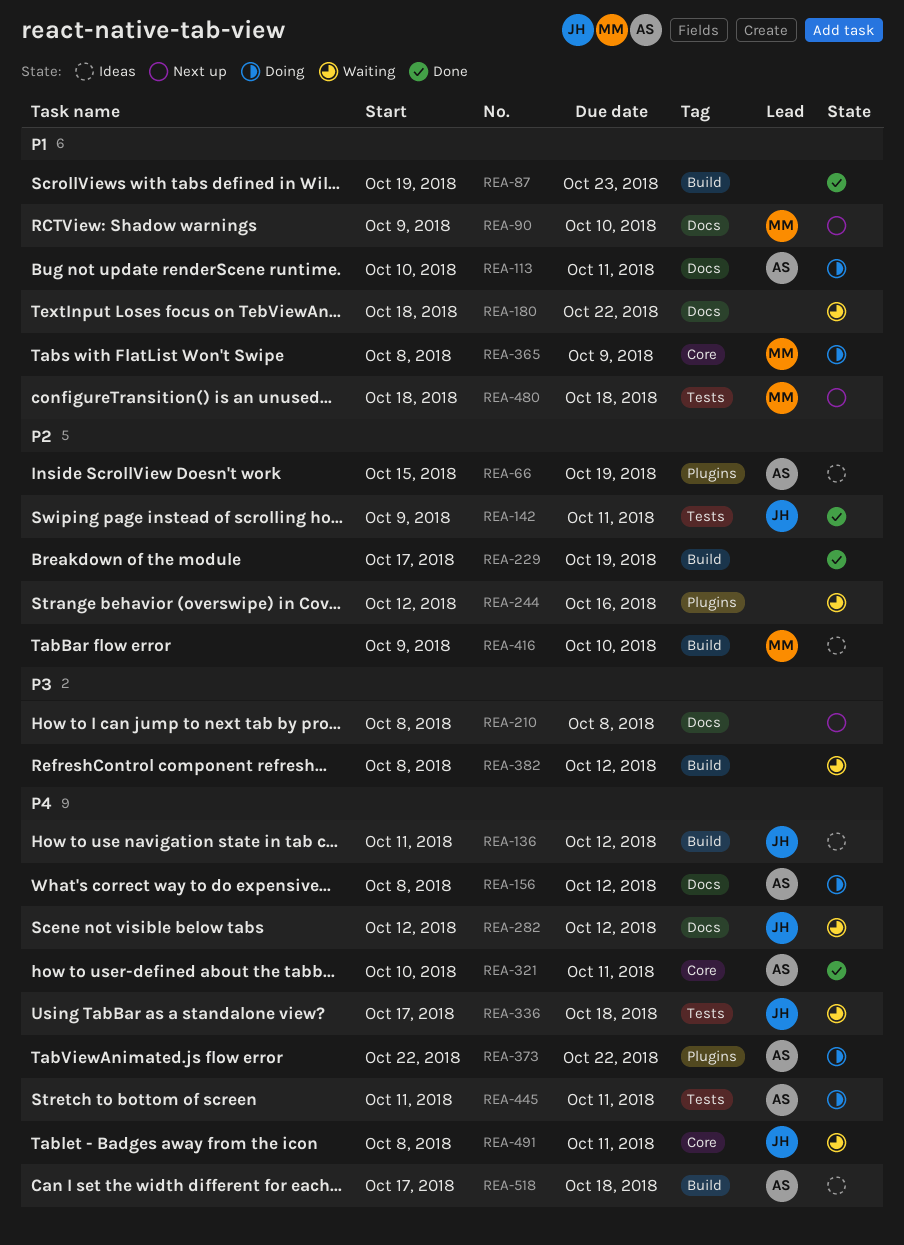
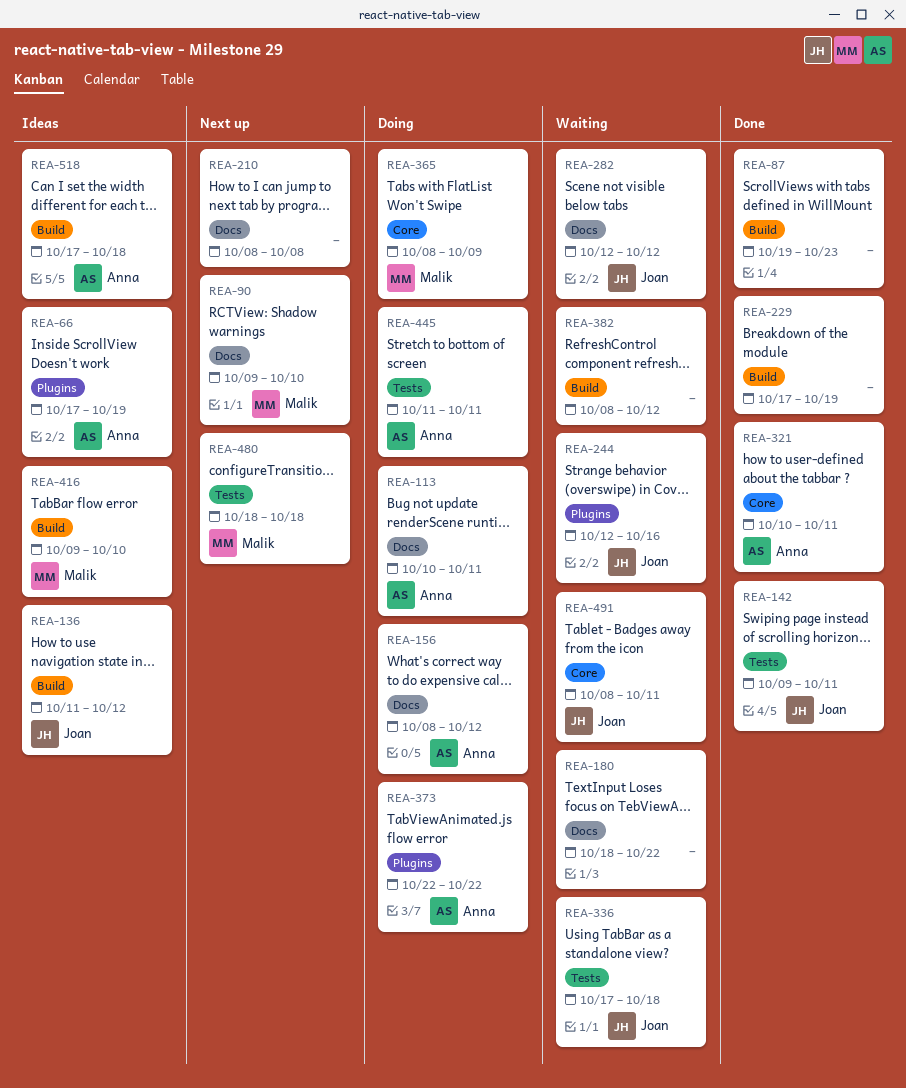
REA-66, start: Oct 15 -> Oct 17
REA-244, owner: none -> Joan

